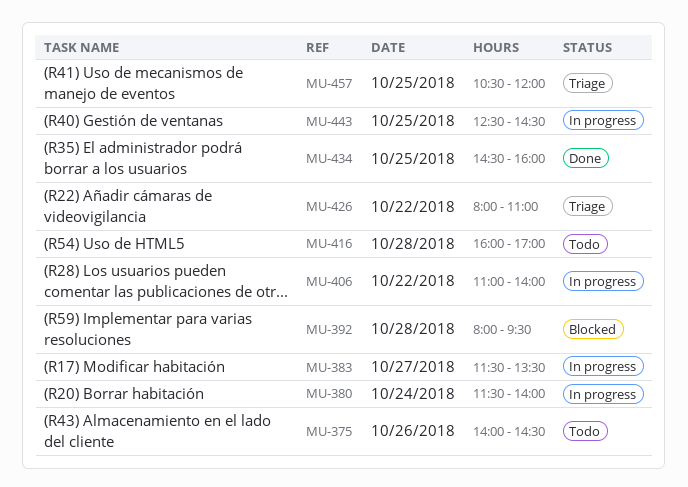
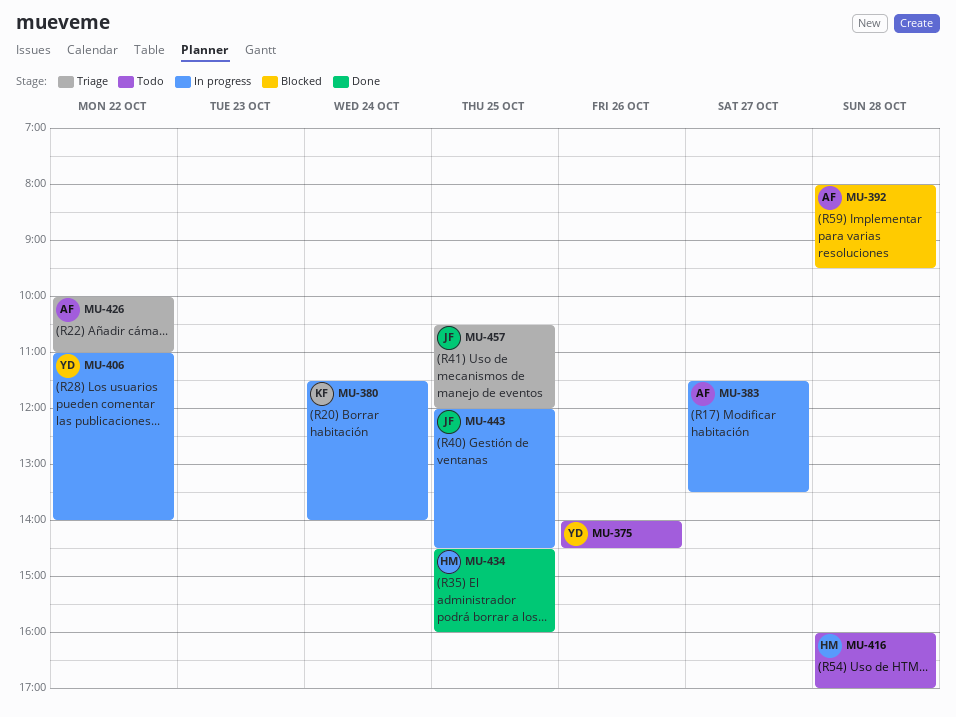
MU-426, begins: 08:00 -> 10:00
MU-443, begins: 12:30 -> 12:00

